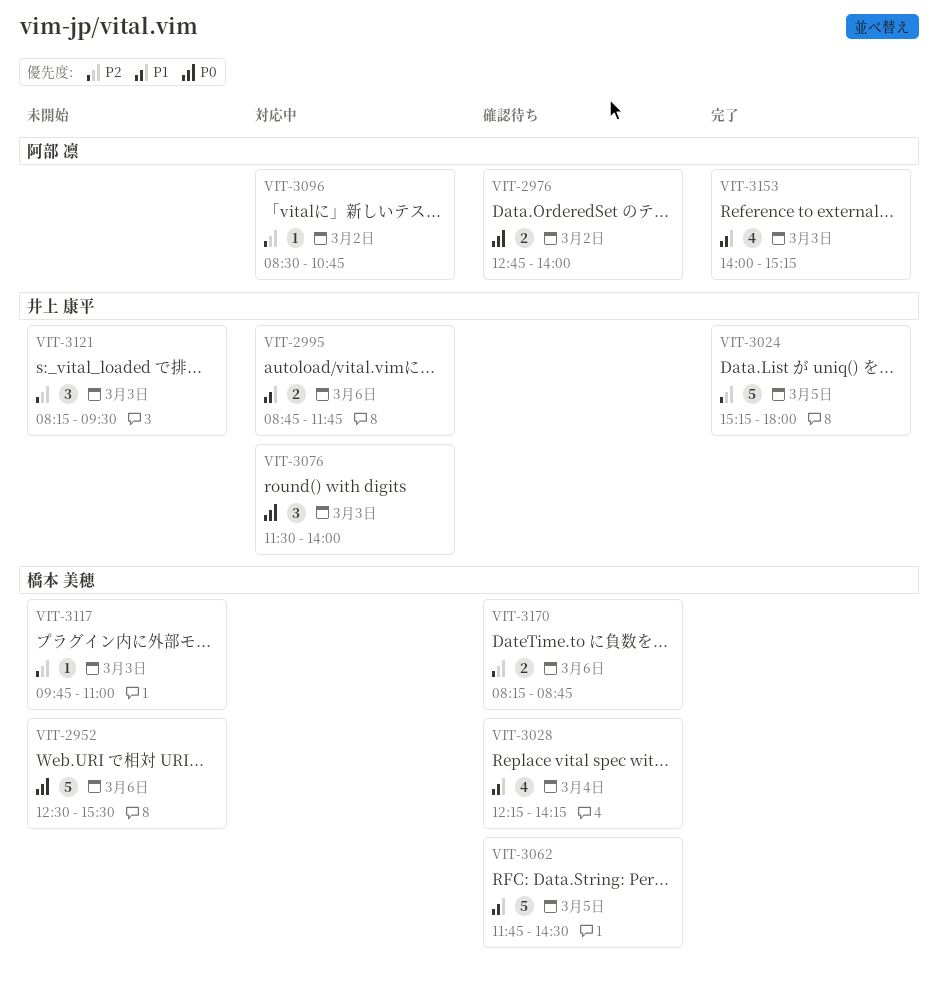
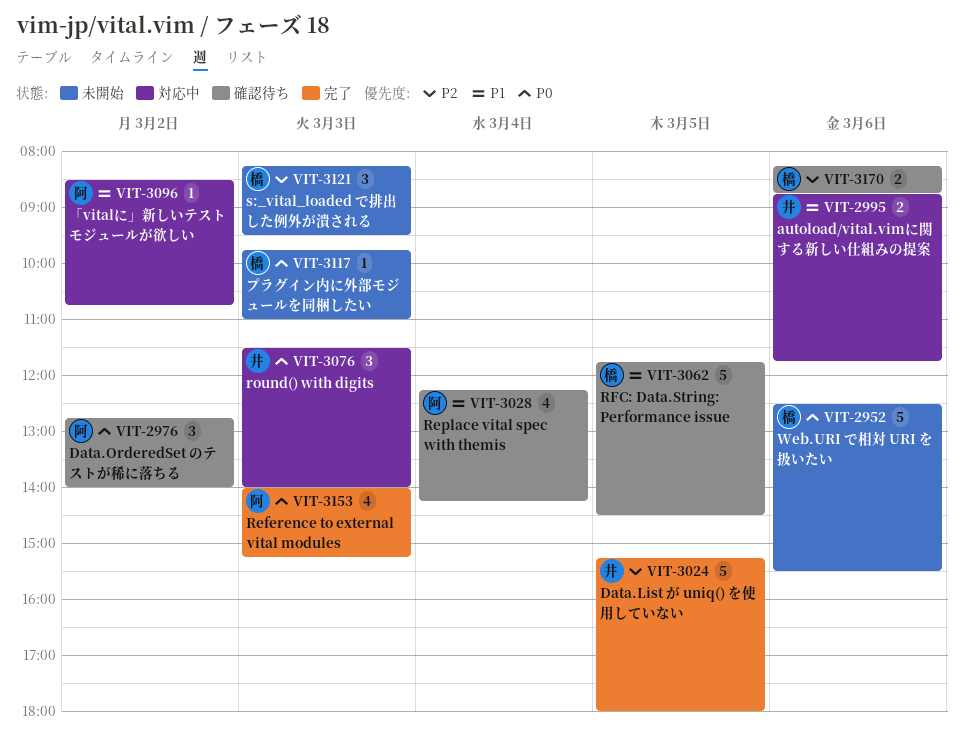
VIT-2976, estimate: 2 -> 3
VIT-3028, owner: 橋本 美穂 -> 阿部 凛
VIT-3096, priority: P2 -> P1
VIT-3117, priority: P2 -> P0
VIT-3121, owner: 井上 康平 -> 橋本 美穂
VIT-3153, priority: P1 -> P0

